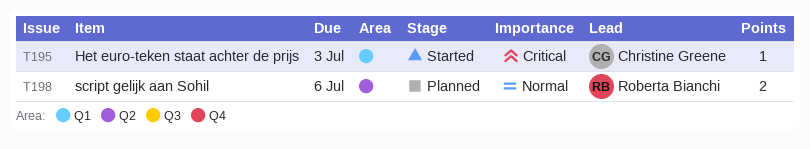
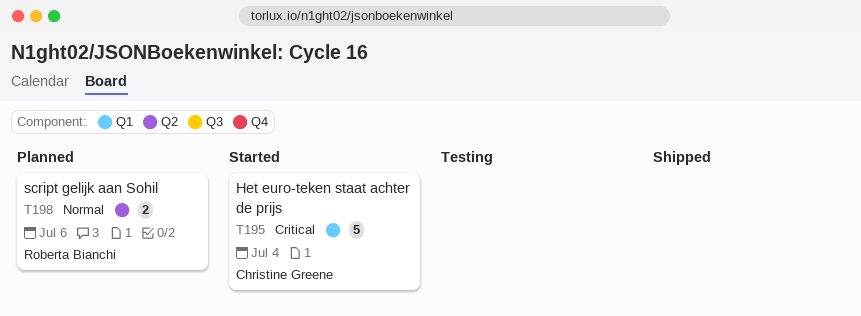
T195, estimate: 1 -> 5
T195, due: Jul 3 -> Jul 4

